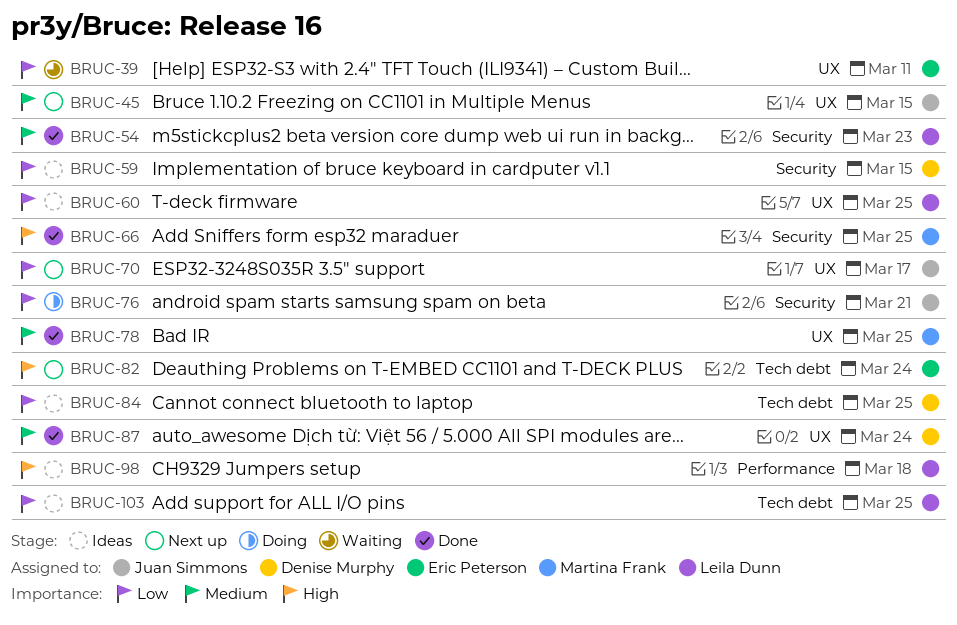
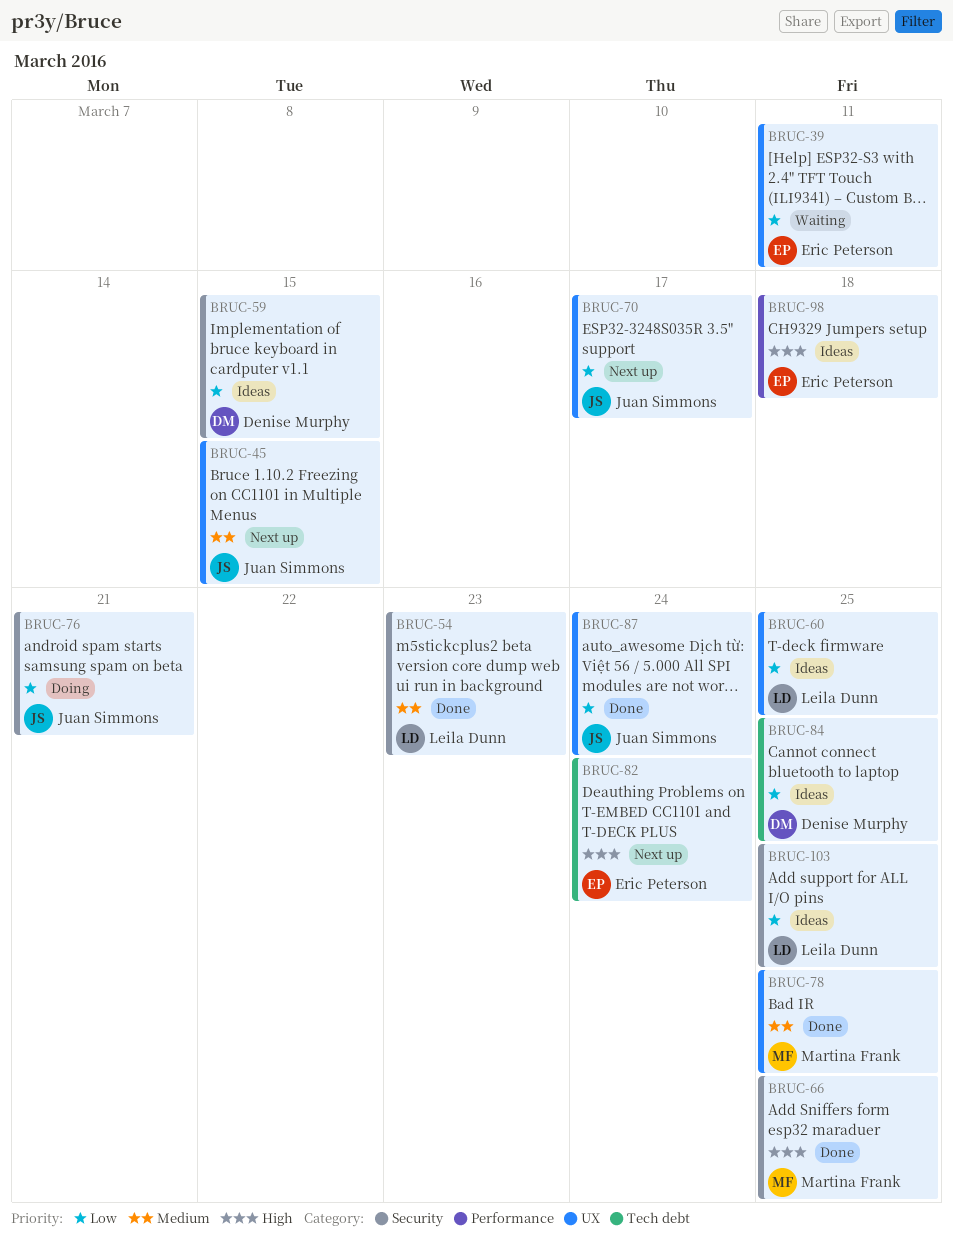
BRUC-87, owner: Denise Murphy -> Juan Simmons
BRUC-87, priority: Medium -> Low
BRUC-98, owner: Leila Dunn -> Eric Peterson
BRUC-103, label: Tech debt -> Security

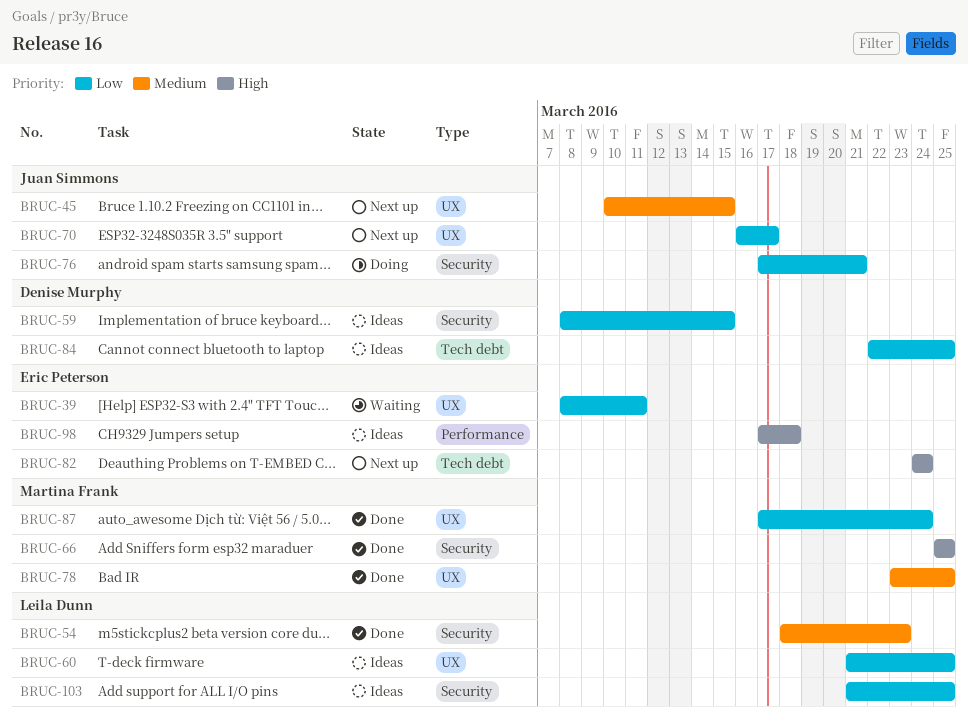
BRUC-87, owner: Juan Simmons -> Martina Frank

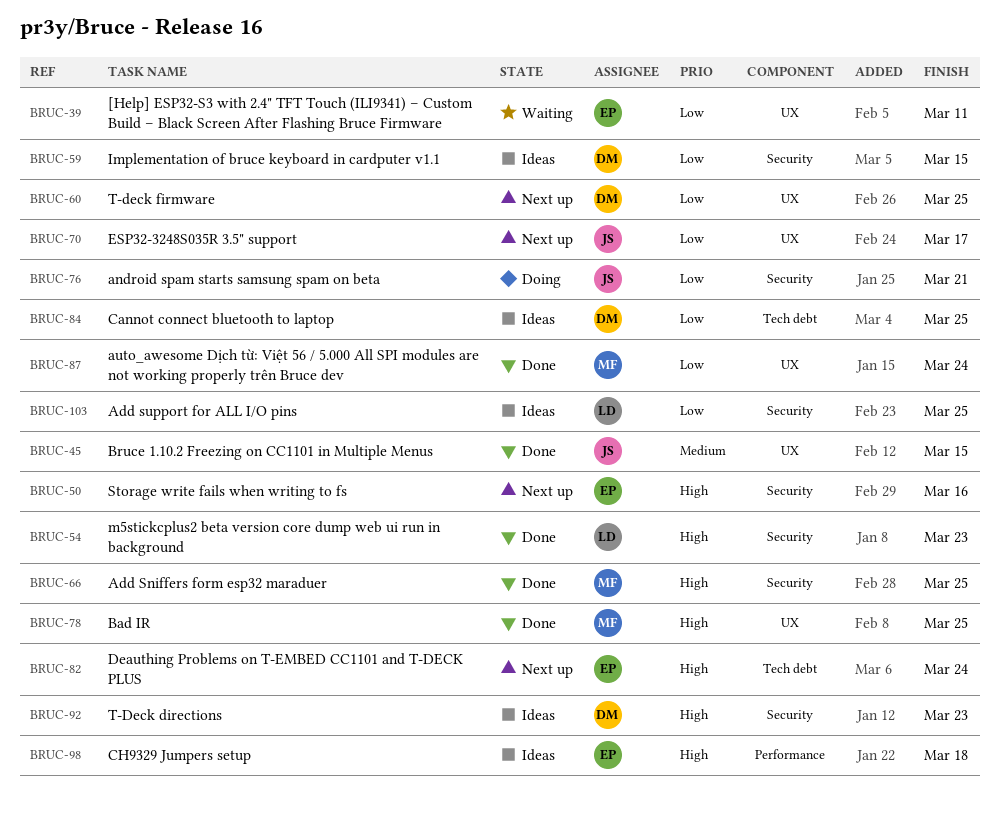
BRUC-45, status: Next up -> Done
BRUC-50: none -> present
BRUC-54, priority: Medium -> High
BRUC-60, status: Ideas -> Next up
BRUC-60, owner: Leila Dunn -> Denise Murphy
BRUC-78, priority: Medium -> High
BRUC-92: none -> present

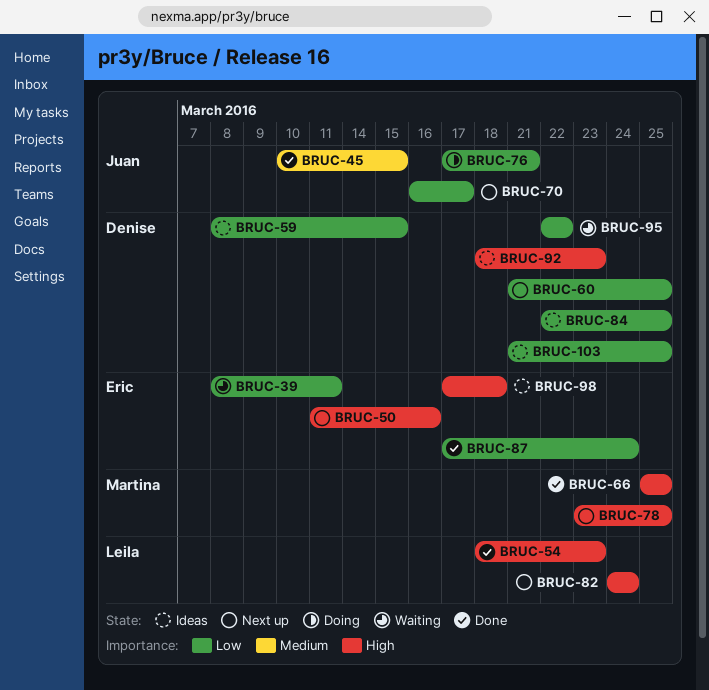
BRUC-78, status: Done -> Next up
BRUC-82, owner: Eric -> Leila
BRUC-87, owner: Martina -> Eric
BRUC-95: none -> present
BRUC-103, owner: Leila -> Denise

